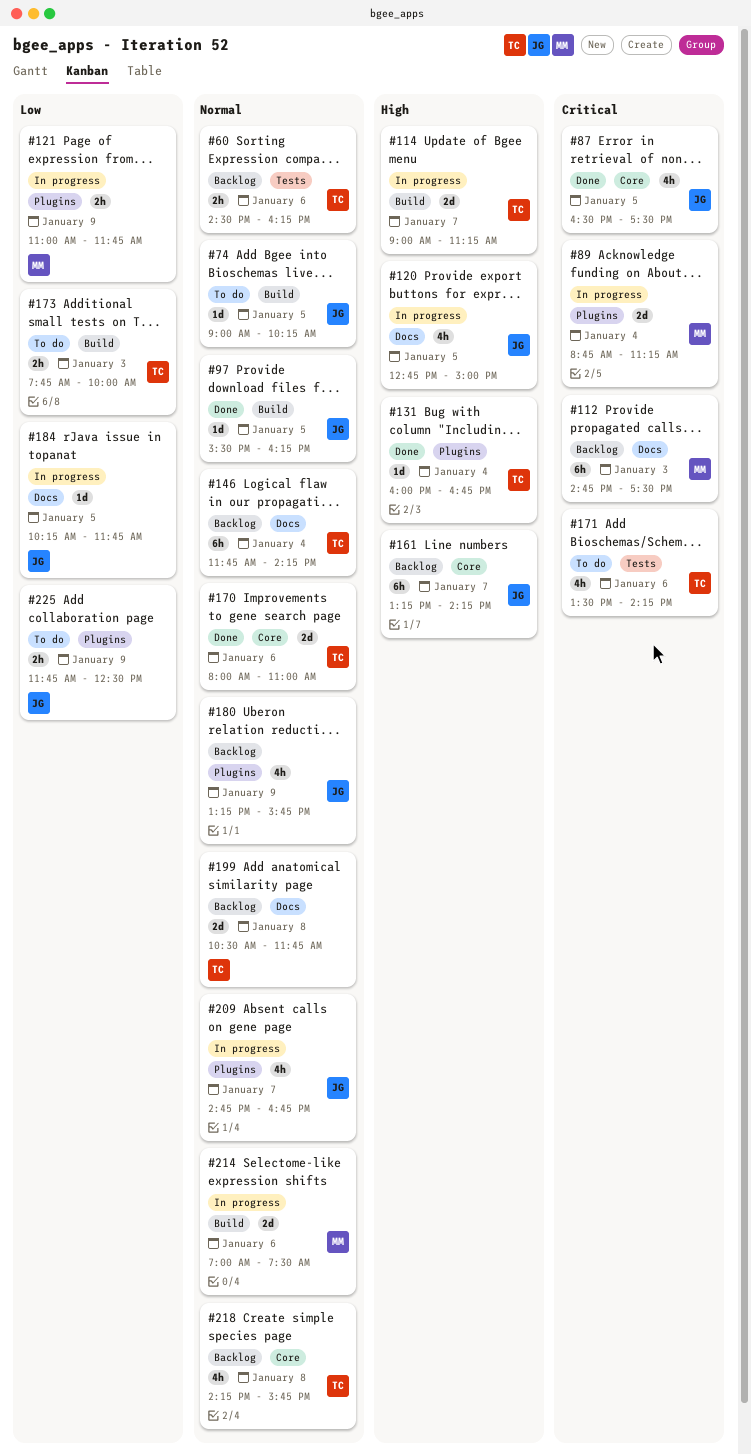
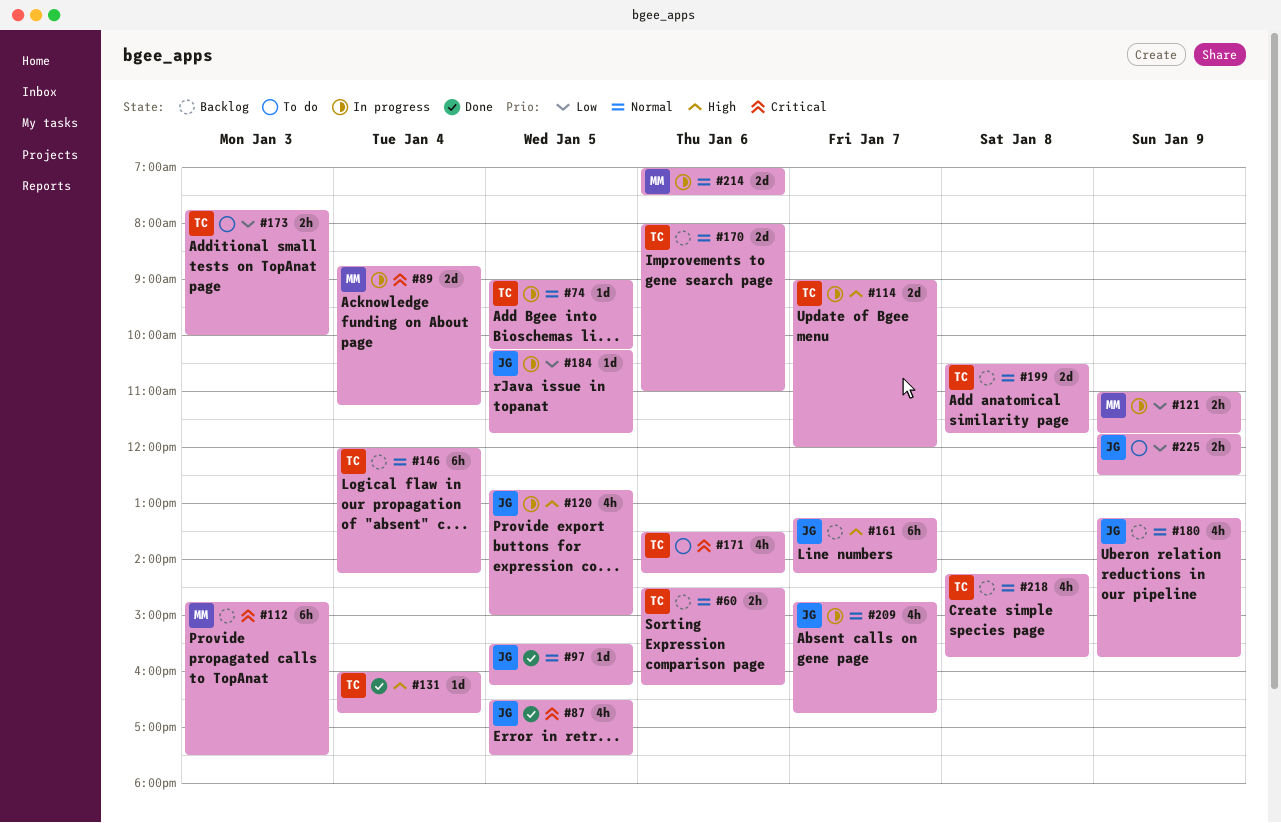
#74, status: To do -> In progress
#74, owner: JG -> TC
#114, ends: 11:15 -> 12:00
#146, begins: 11:45 -> 12:00
#170, status: Done -> Backlog

